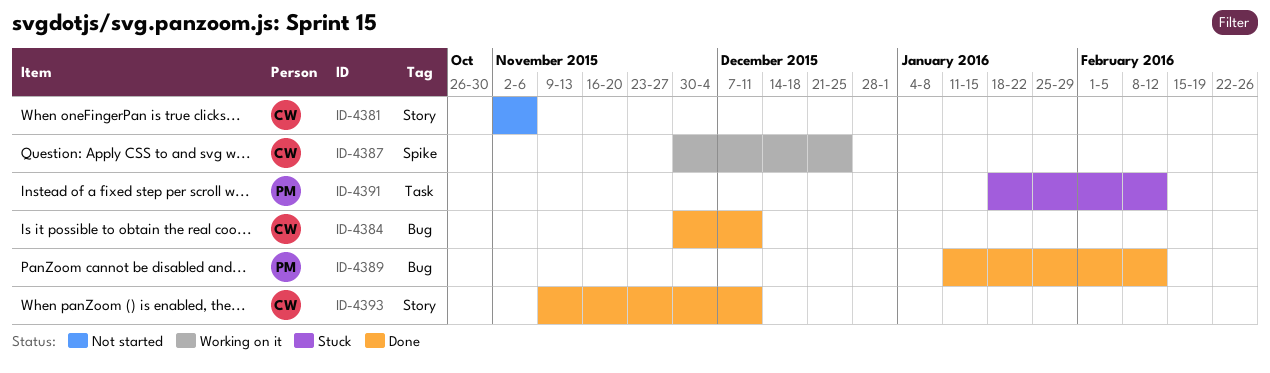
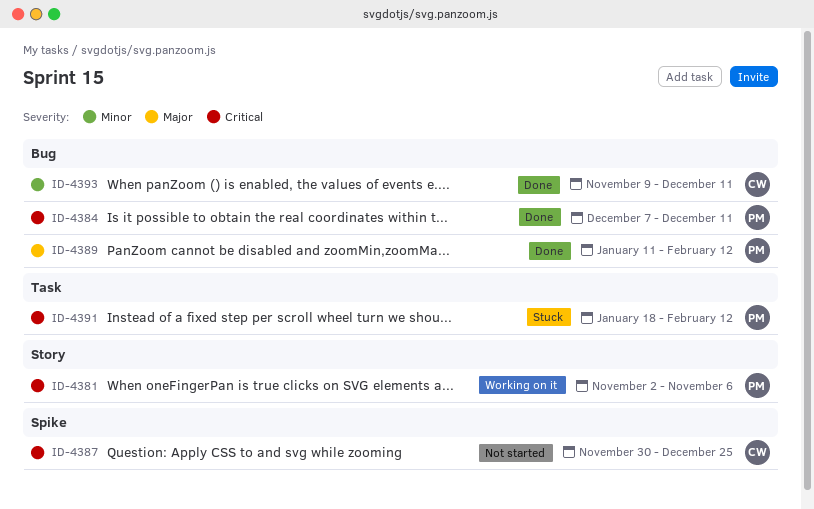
ID-4381, status: Not started -> Working on it
ID-4381, owner: CW -> PM
ID-4384, owner: CW -> PM
ID-4384, start: Nov 30 -> Dec 7
ID-4387, status: Working on it -> Not started
ID-4393, label: Story -> Bug

